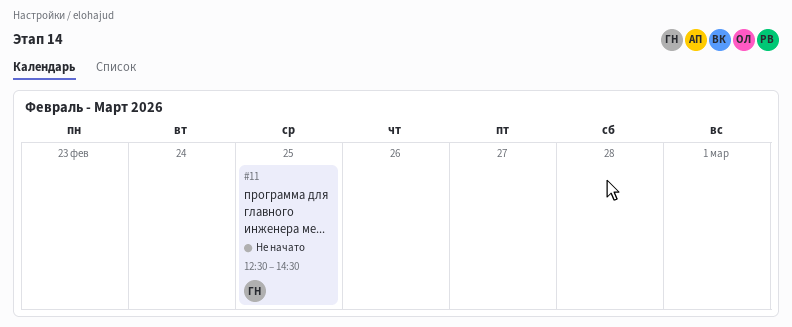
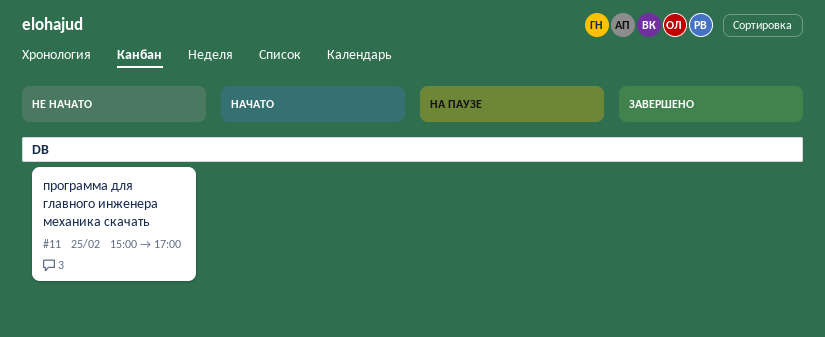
#11, begins: 12:30 -> 15:00
#11, ends: 14:30 -> 17:00

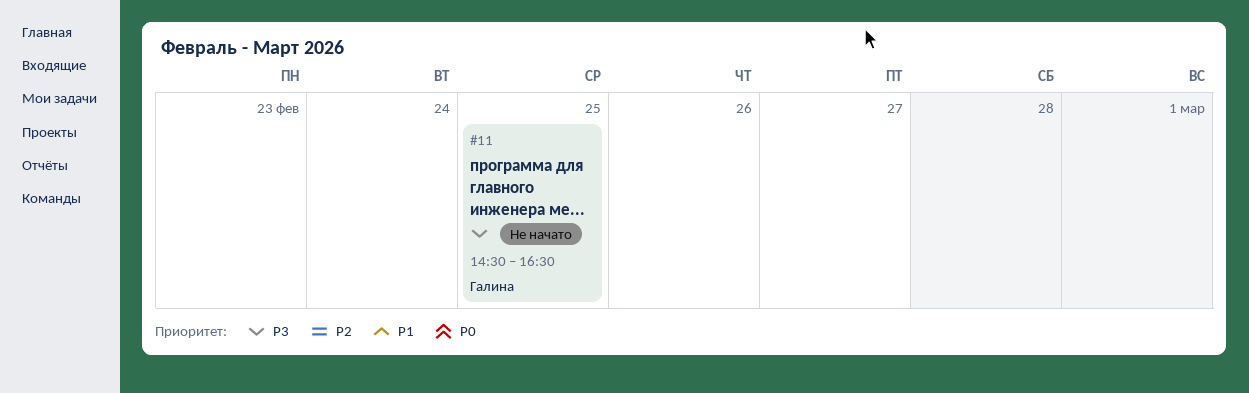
#11, begins: 15:00 -> 14:30
#11, ends: 17:00 -> 16:30

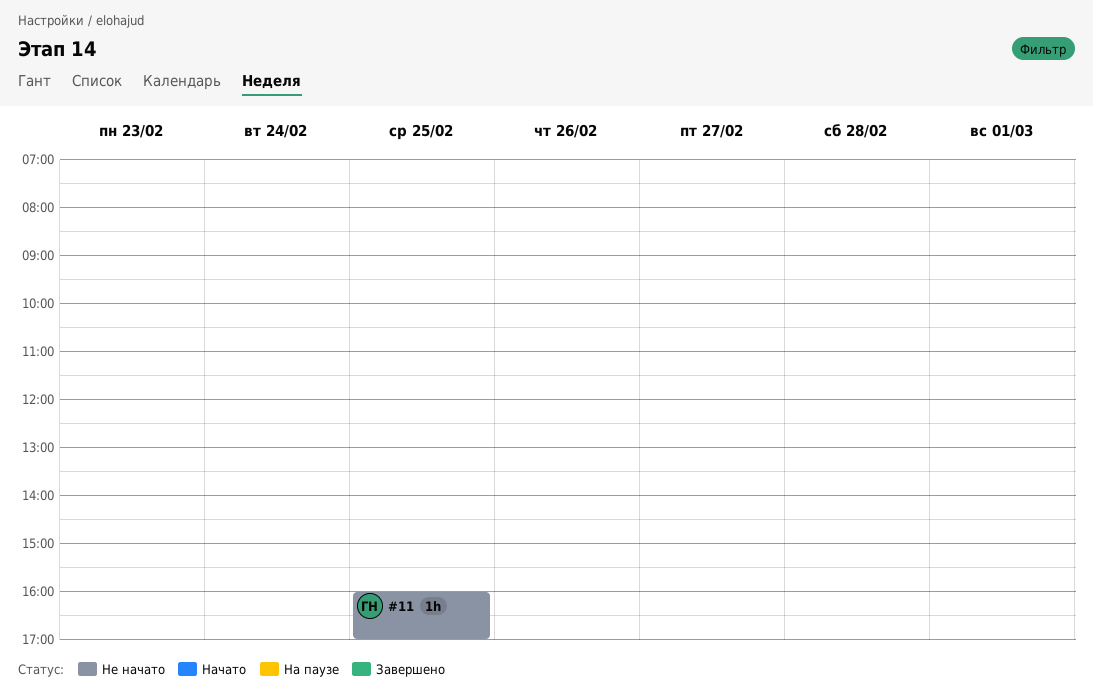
#11, begins: 14:30 -> 16:00
#11, ends: 16:30 -> 17:00

